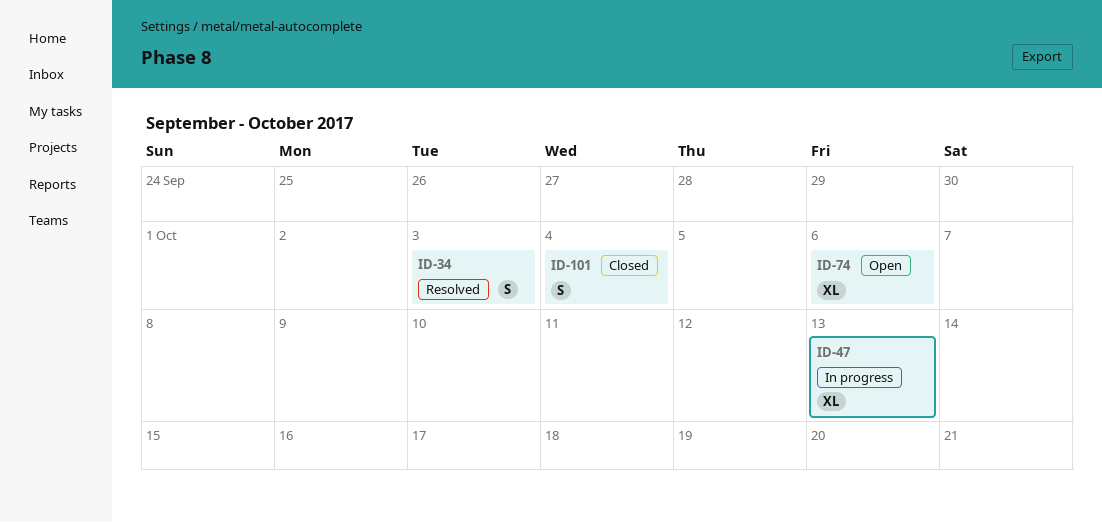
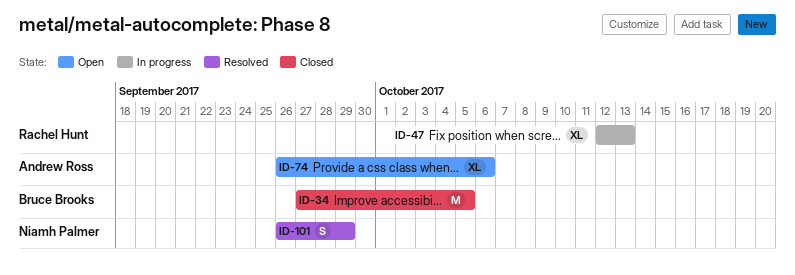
ID-34, status: Resolved -> Closed
ID-34, estimate: S -> M
ID-34, due: Oct 3 -> Oct 5
ID-101, status: Closed -> Resolved
ID-101, due: Oct 4 -> Sep 29

